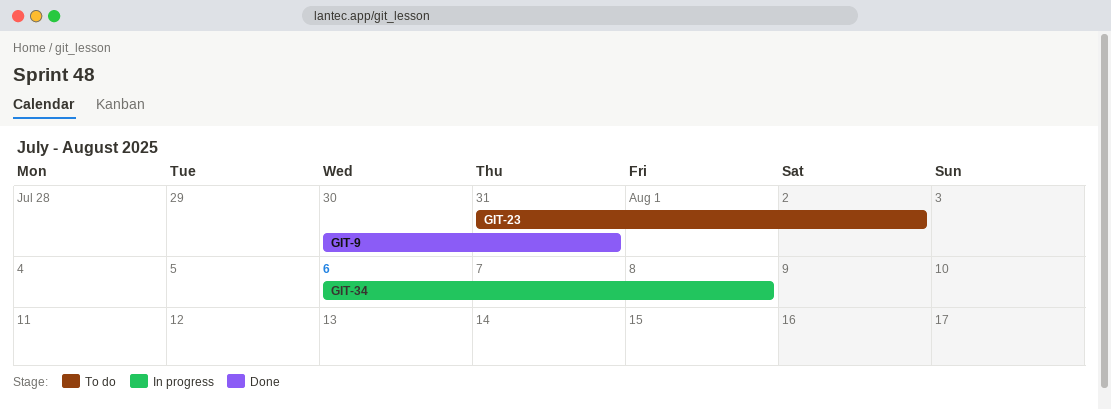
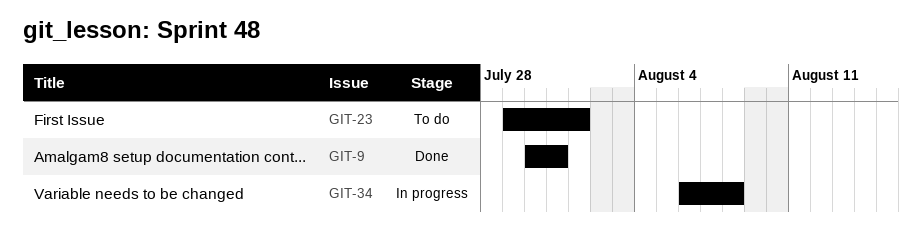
GIT-23, start: Jul 31 -> Jul 29
GIT-23, due: Aug 2 -> Aug 1

